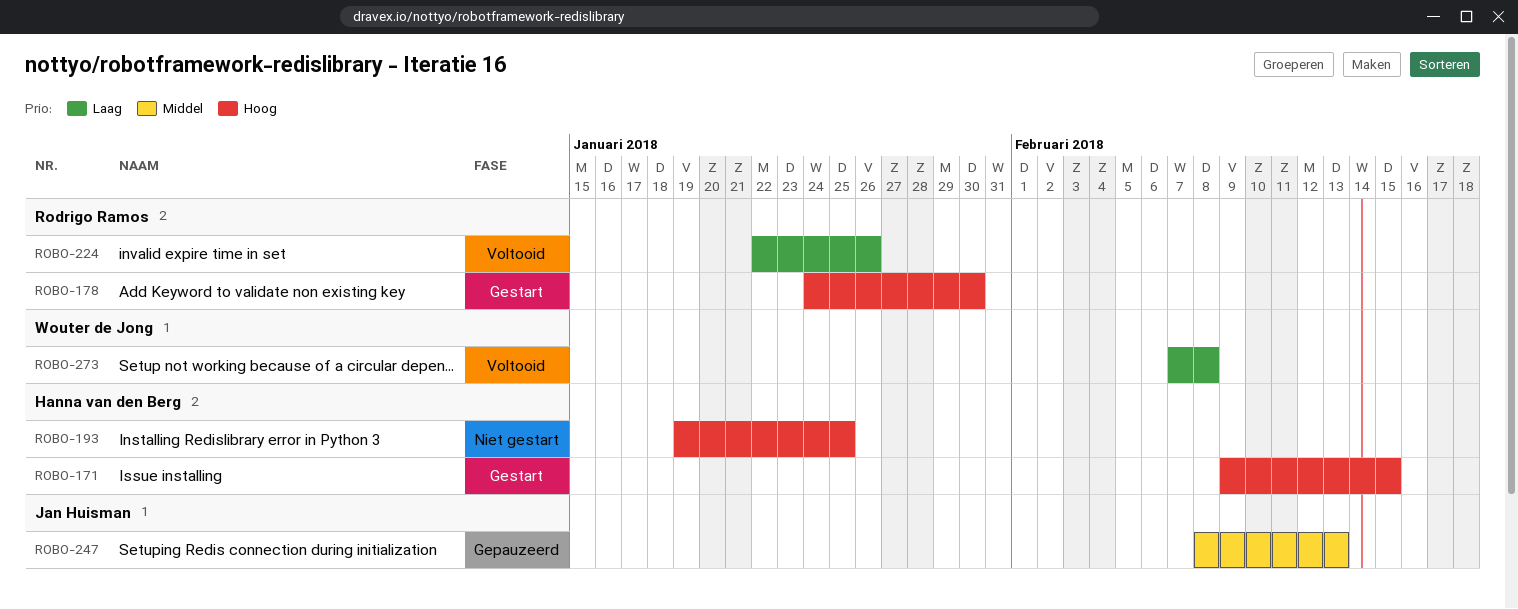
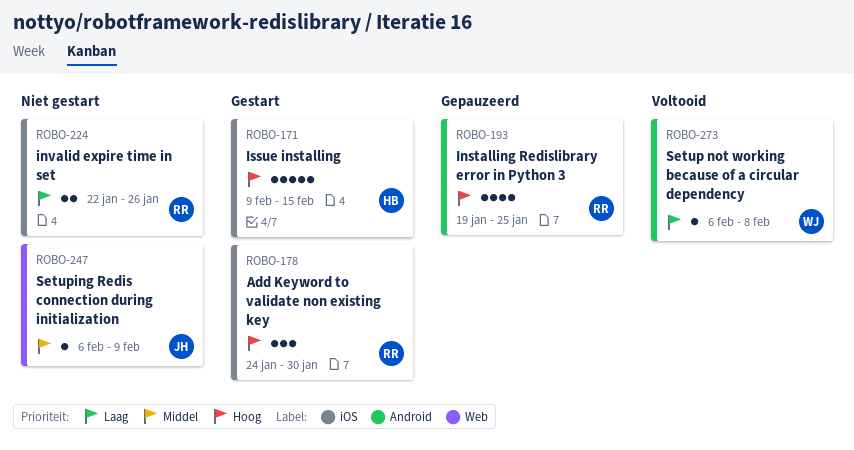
ROBO-193, status: Niet gestart -> Gepauzeerd
ROBO-193, owner: Hanna van den Berg -> Rodrigo Ramos
ROBO-224, status: Voltooid -> Niet gestart
ROBO-247, status: Gepauzeerd -> Niet gestart
ROBO-247, start: Feb 8 -> Feb 6
ROBO-247, due: Feb 13 -> Feb 9
ROBO-273, start: Feb 7 -> Feb 6

